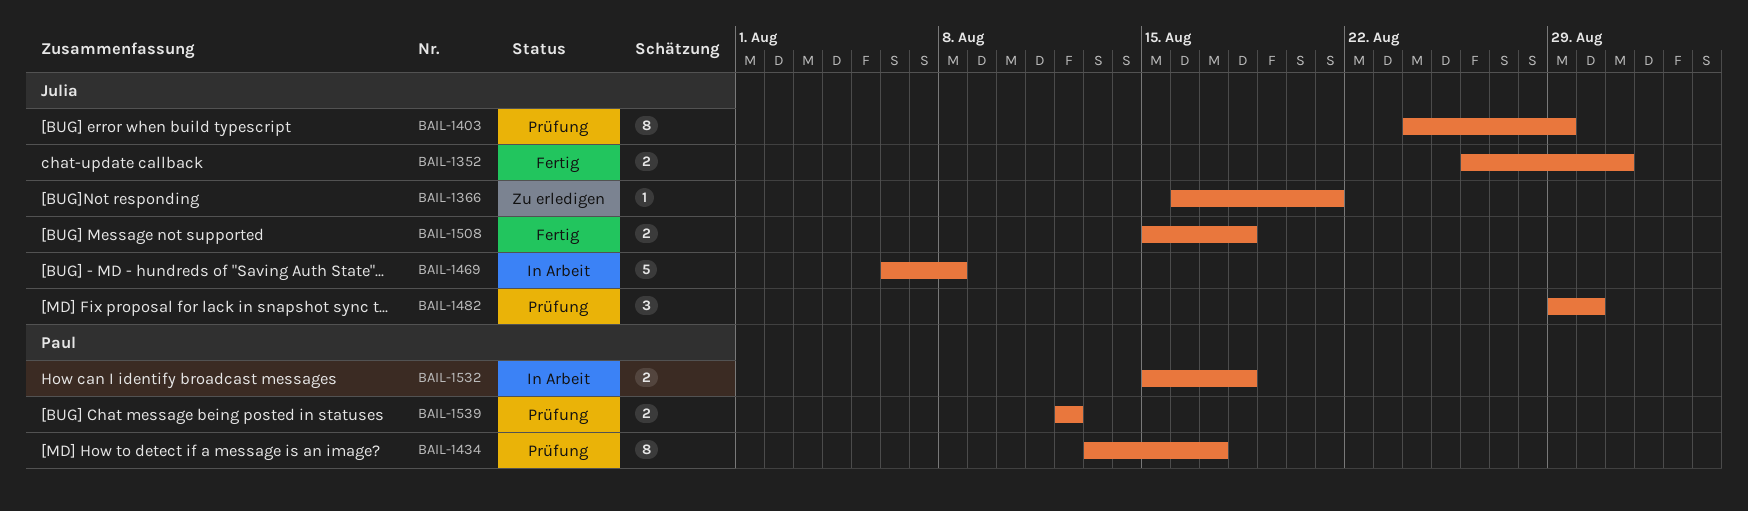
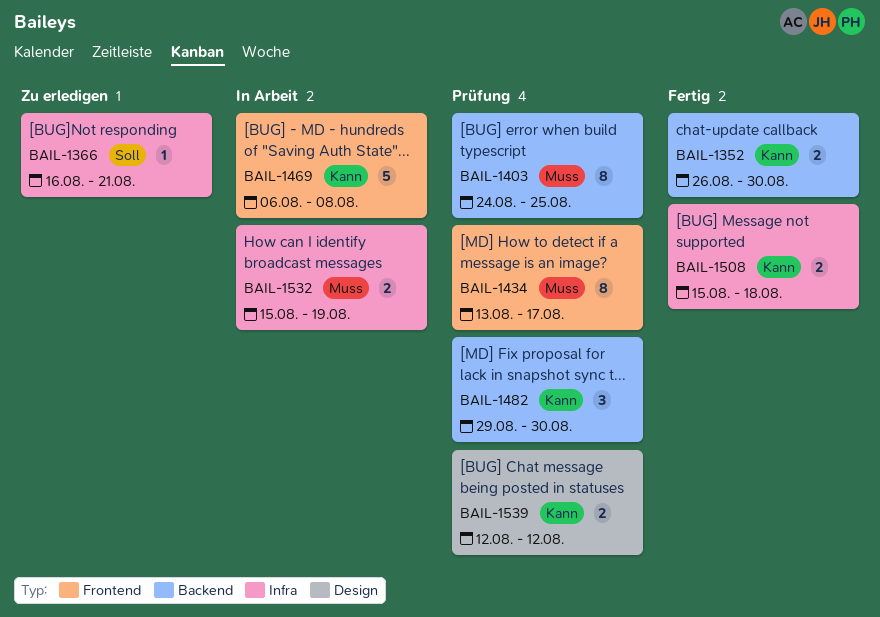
BAIL-1352, due: Aug 31 -> Aug 30
BAIL-1403, due: Aug 29 -> Aug 25
BAIL-1532, due: Aug 18 -> Aug 19

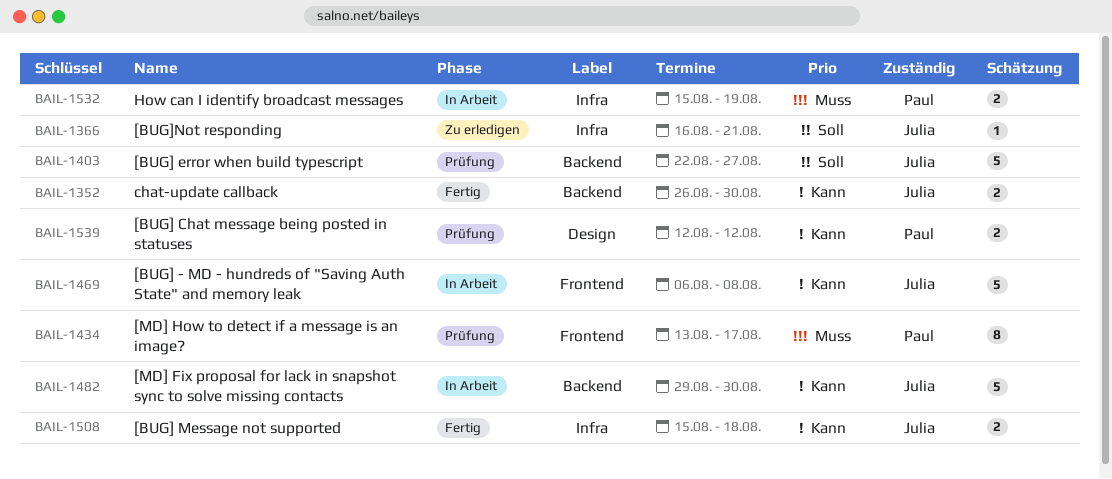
BAIL-1403, priority: Muss -> Soll
BAIL-1403, estimate: 8 -> 5
BAIL-1403, start: Aug 24 -> Aug 22
BAIL-1403, due: Aug 25 -> Aug 27
BAIL-1482, status: Prüfung -> In Arbeit
BAIL-1482, estimate: 3 -> 5

